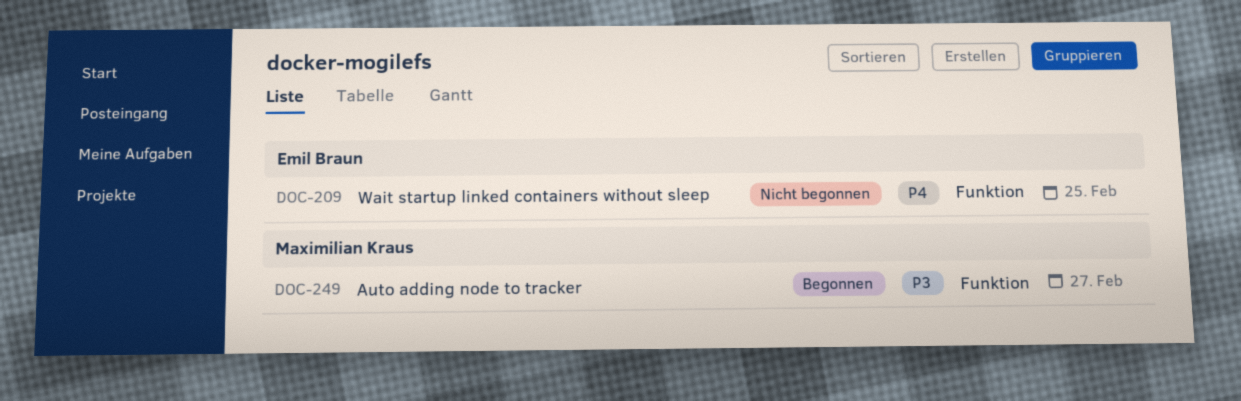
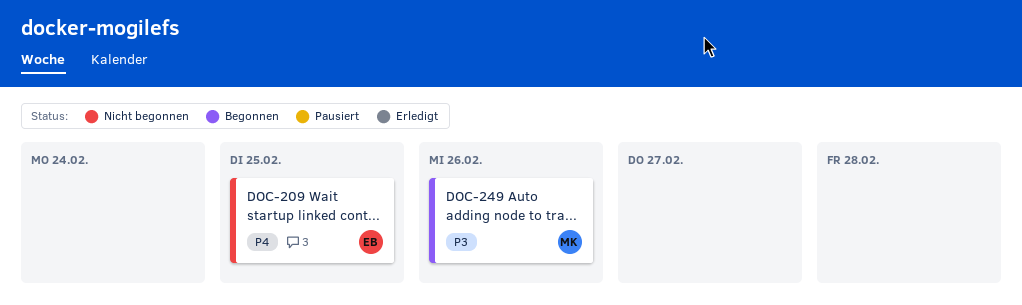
DOC-249, due: Feb 27 -> Feb 26

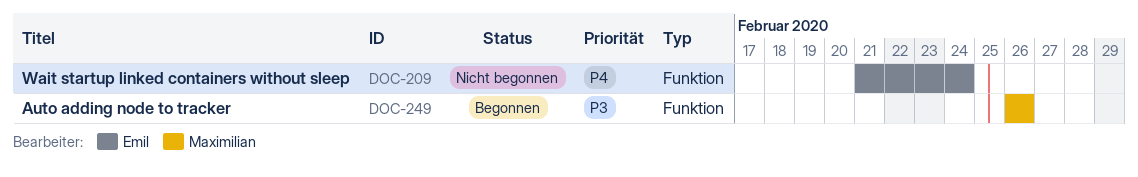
DOC-209, due: Feb 25 -> Feb 24

